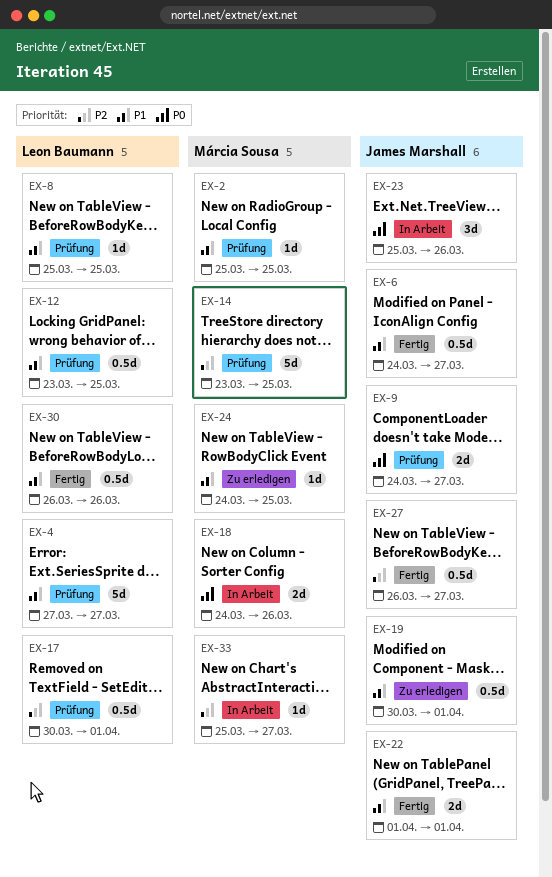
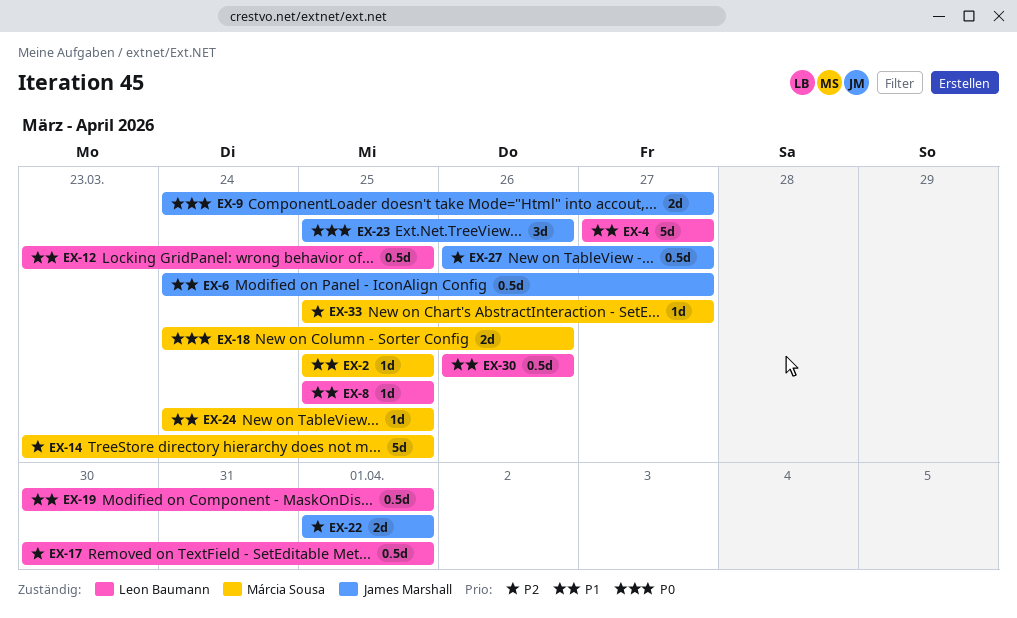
EX-19, owner: James Marshall -> Leon Baumann
EX-22, priority: P1 -> P2

